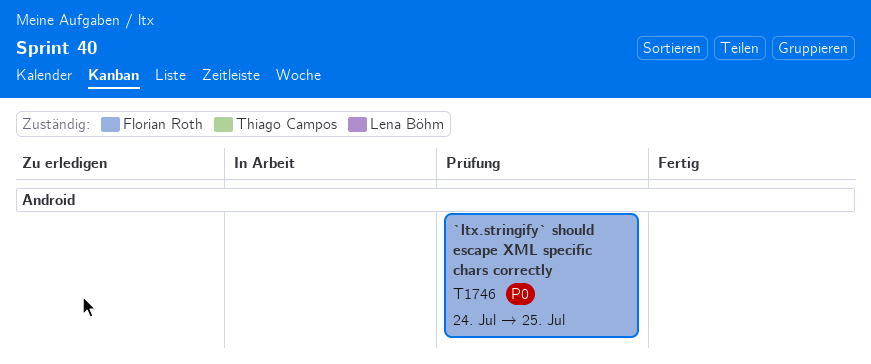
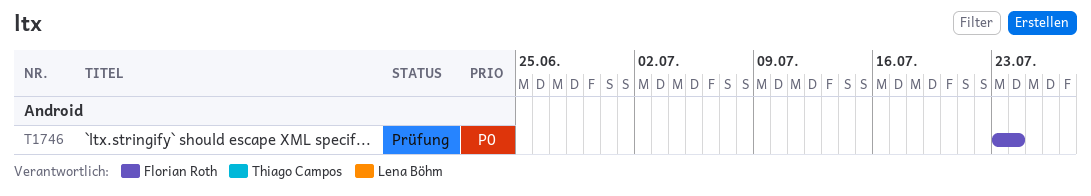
T1746, start: Jul 24 -> Jul 23
T1746, due: Jul 25 -> Jul 24

